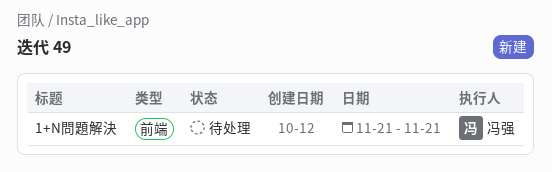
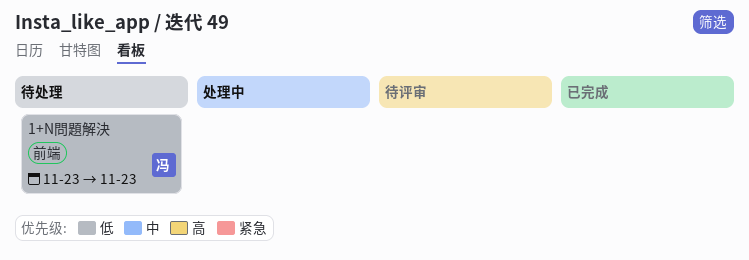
1+N問題解決, start: Nov 21 -> Nov 23
1+N問題解決, due: Nov 21 -> Nov 23

